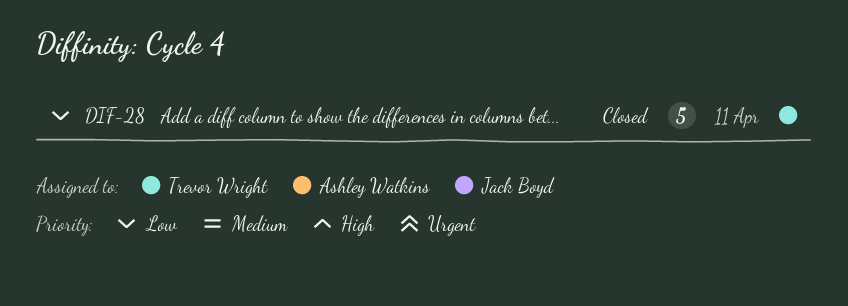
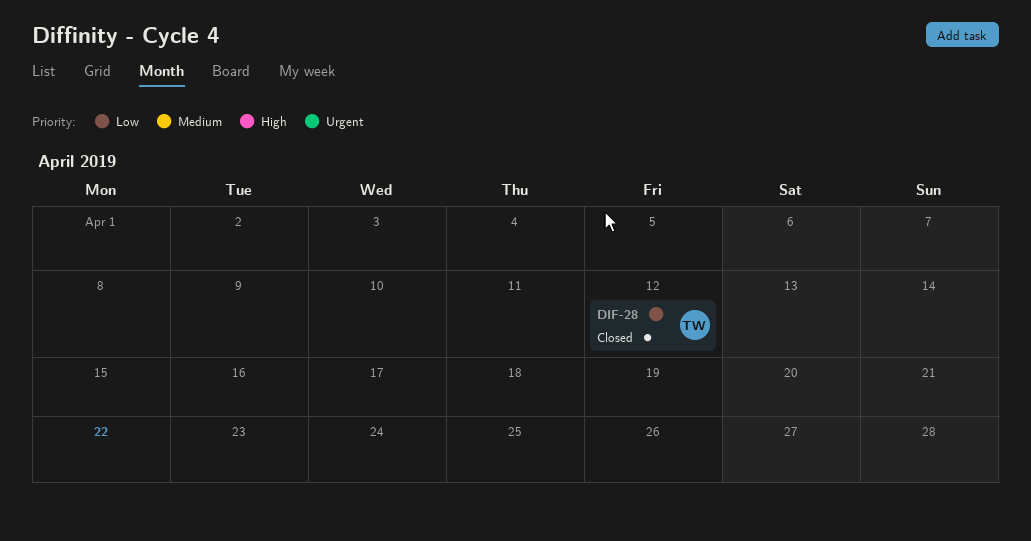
DIF-28, estimate: 5 -> 1
DIF-28, due: Apr 11 -> Apr 12

